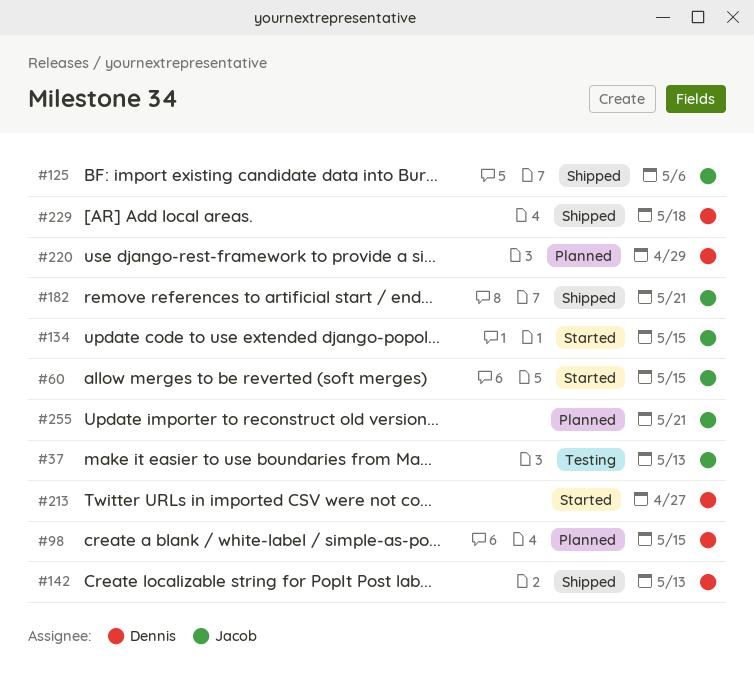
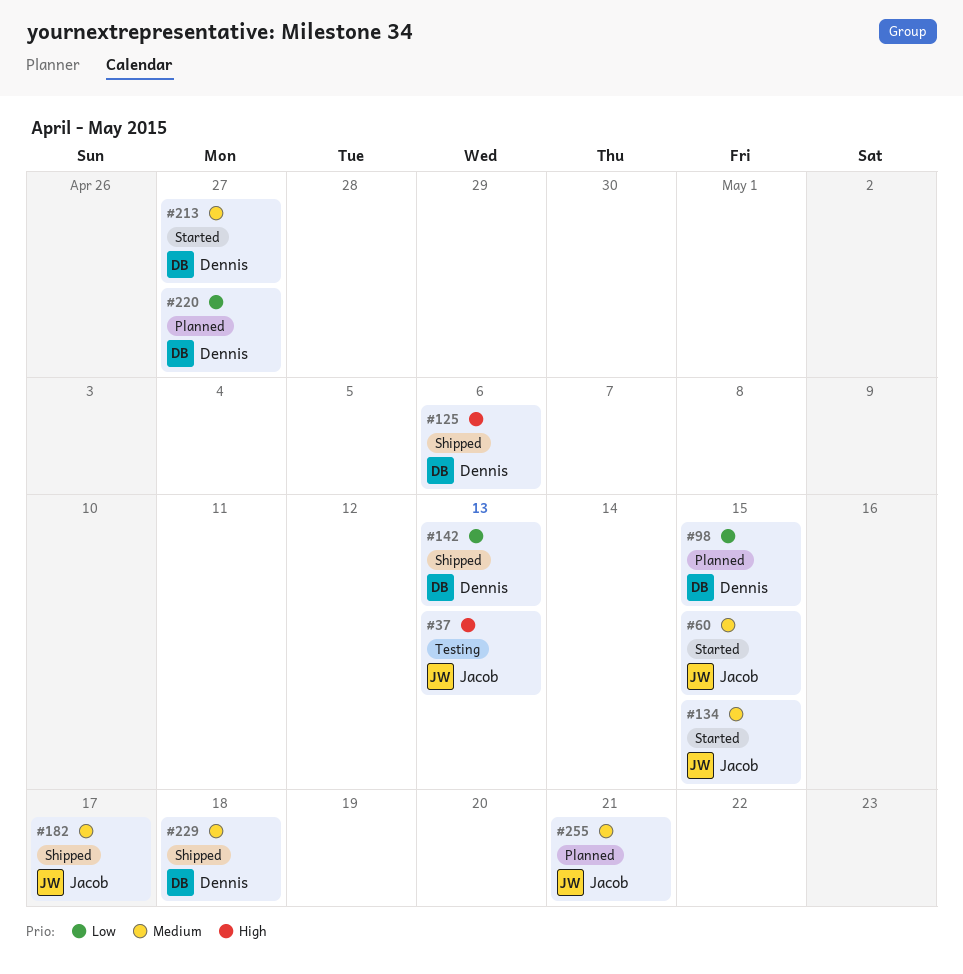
#125, owner: Jacob -> Dennis
#182, due: May 21 -> May 17
#220, due: Apr 29 -> Apr 27

